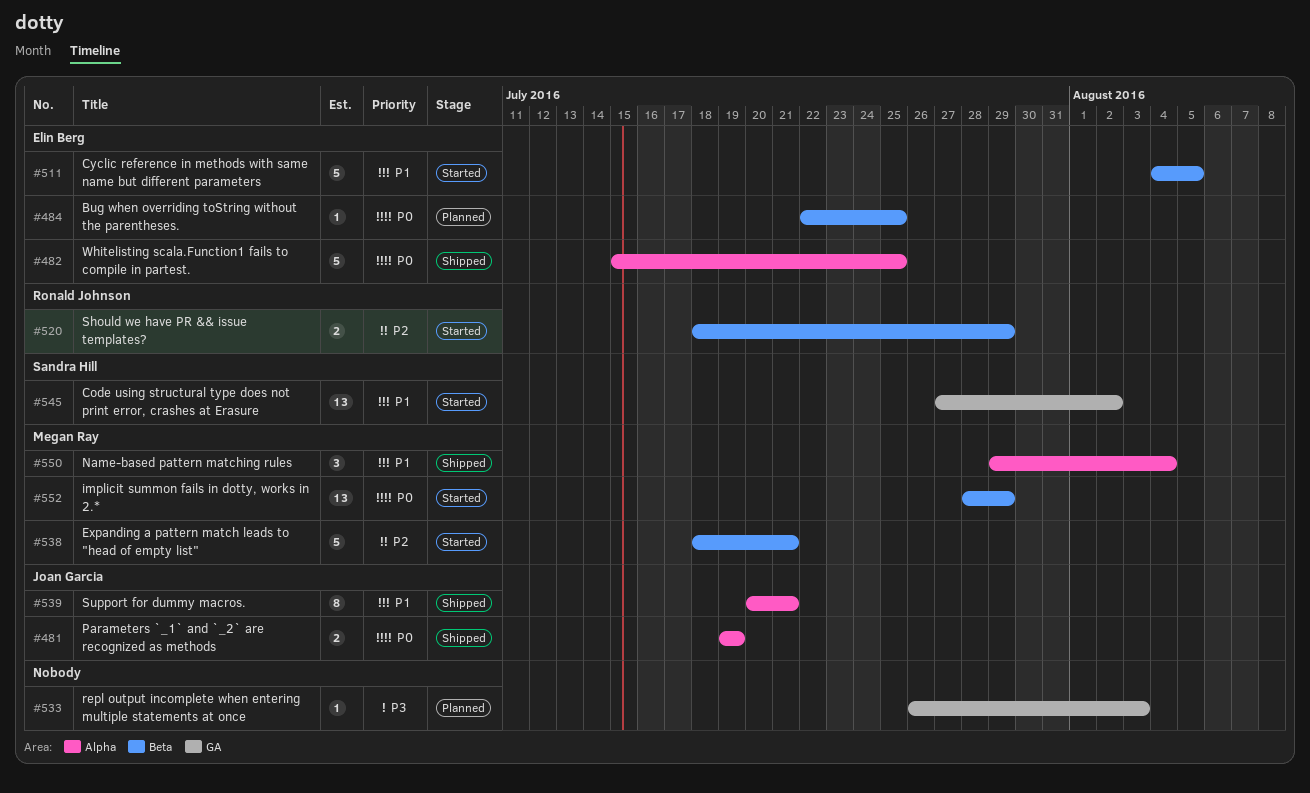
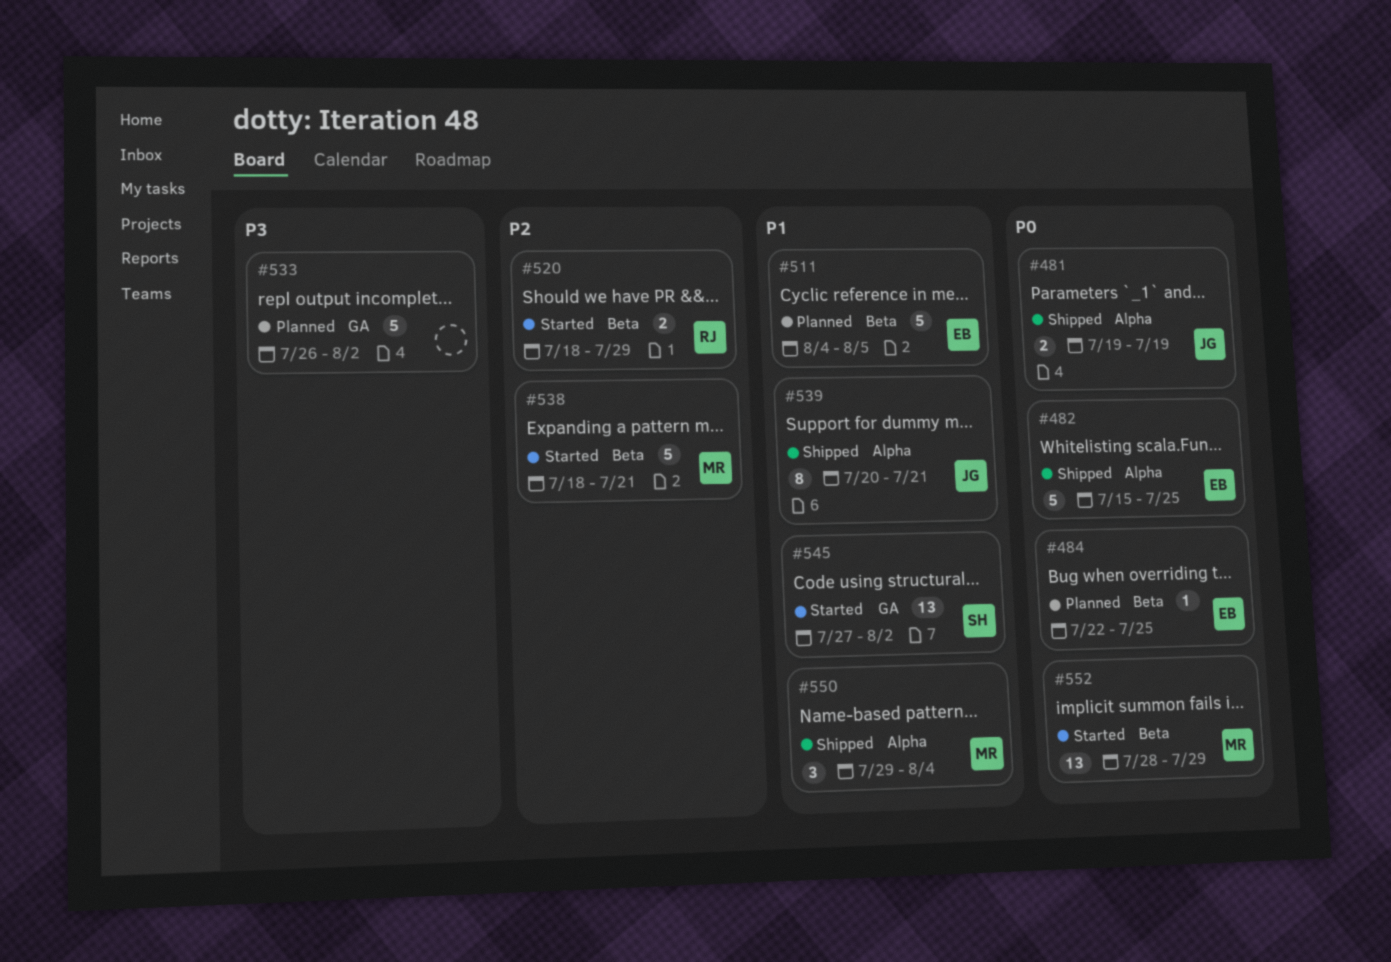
#511, status: Started -> Planned
#533, estimate: 1 -> 5
#533, due: Aug 3 -> Aug 2

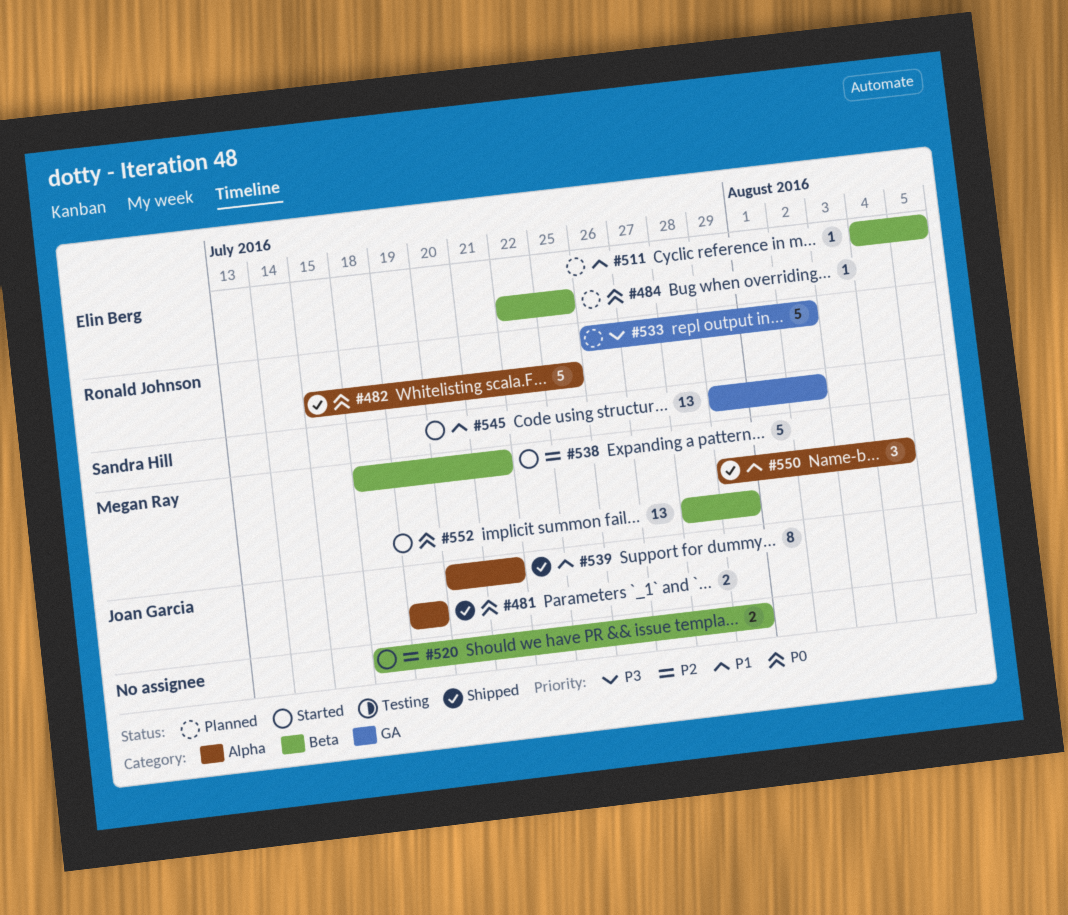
#482, owner: Elin Berg -> Ronald Johnson
#511, estimate: 5 -> 1
#520, owner: Ronald Johnson -> none
#533, owner: none -> Ronald Johnson
#545, start: Jul 27 -> Jul 29

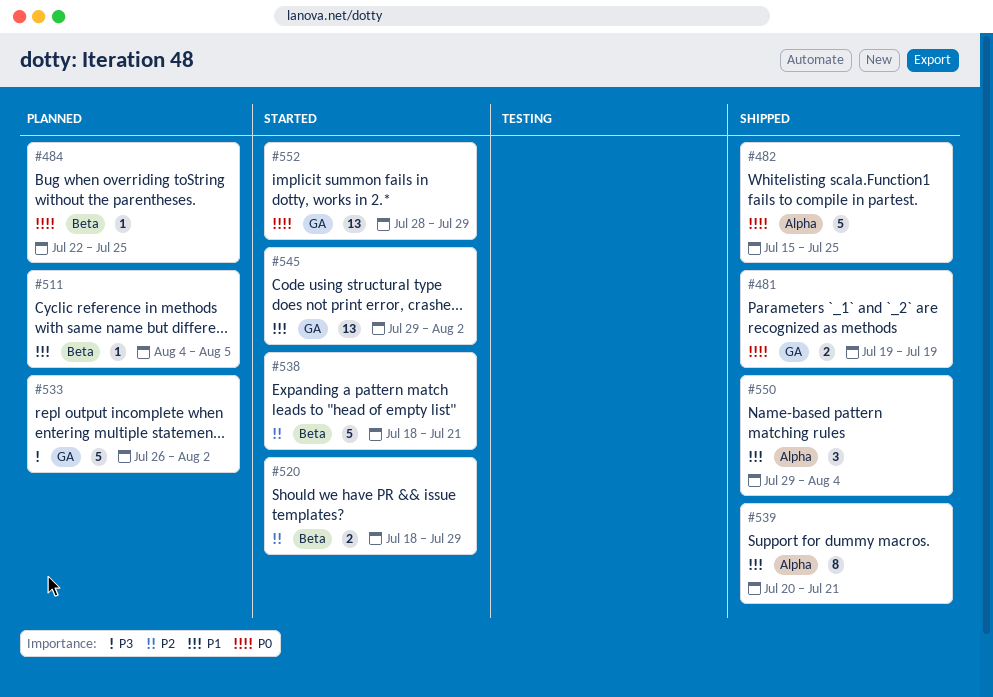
#481, label: Alpha -> GA
#552, label: Beta -> GA

